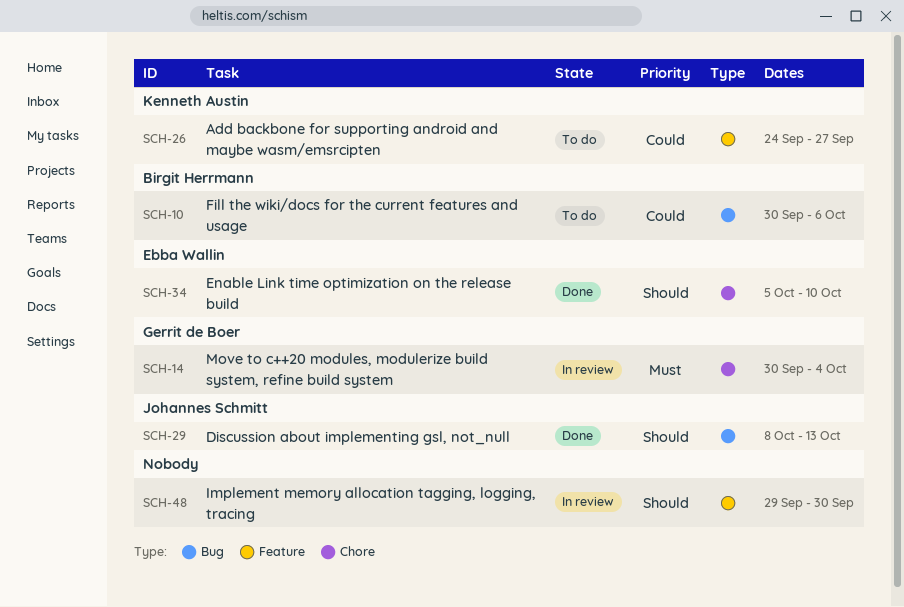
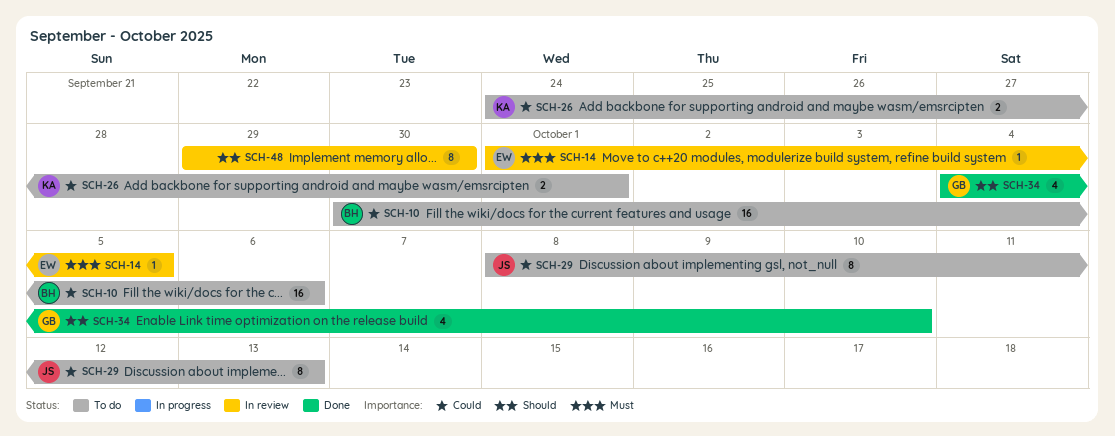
SCH-14, owner: Gerrit de Boer -> Ebba Wallin
SCH-14, start: Sep 30 -> Oct 1
SCH-14, due: Oct 4 -> Oct 5
SCH-26, due: Sep 27 -> Oct 1
SCH-29, status: Done -> To do
SCH-29, priority: Should -> Could
SCH-34, owner: Ebba Wallin -> Gerrit de Boer
SCH-34, start: Oct 5 -> Oct 4

